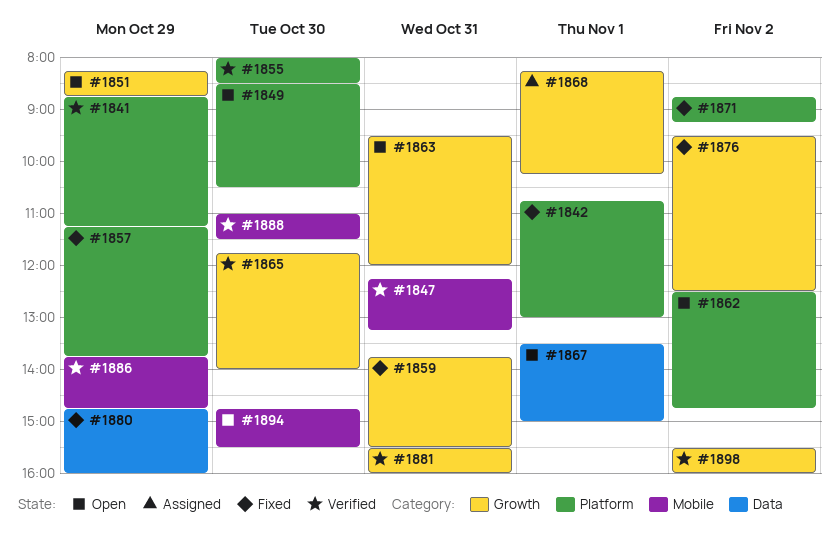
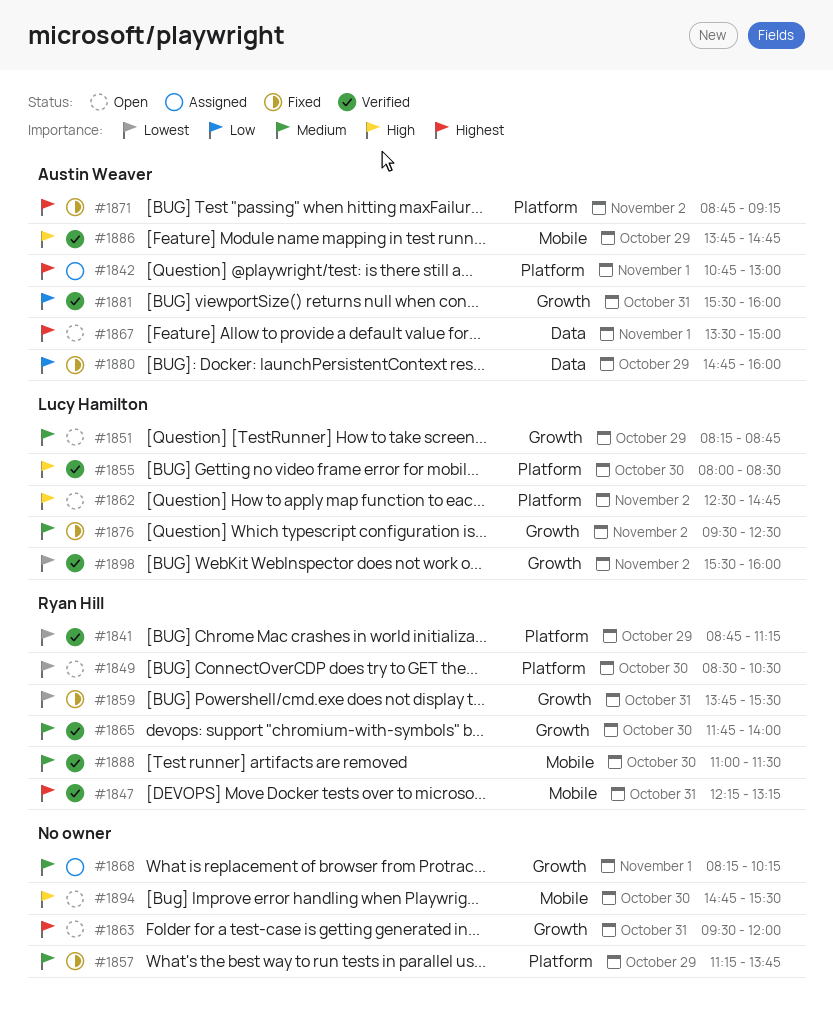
#1842, status: Fixed -> Assigned

